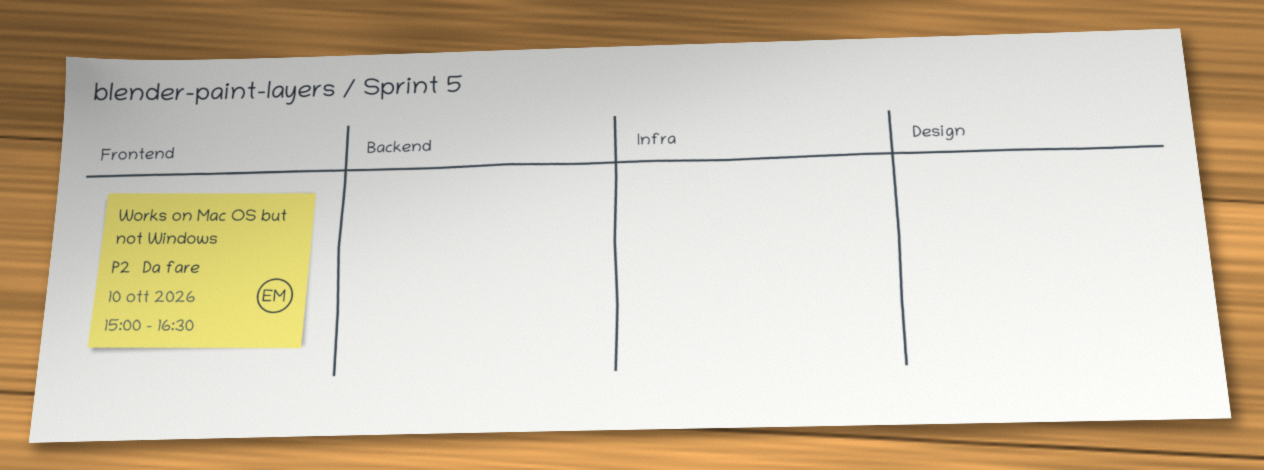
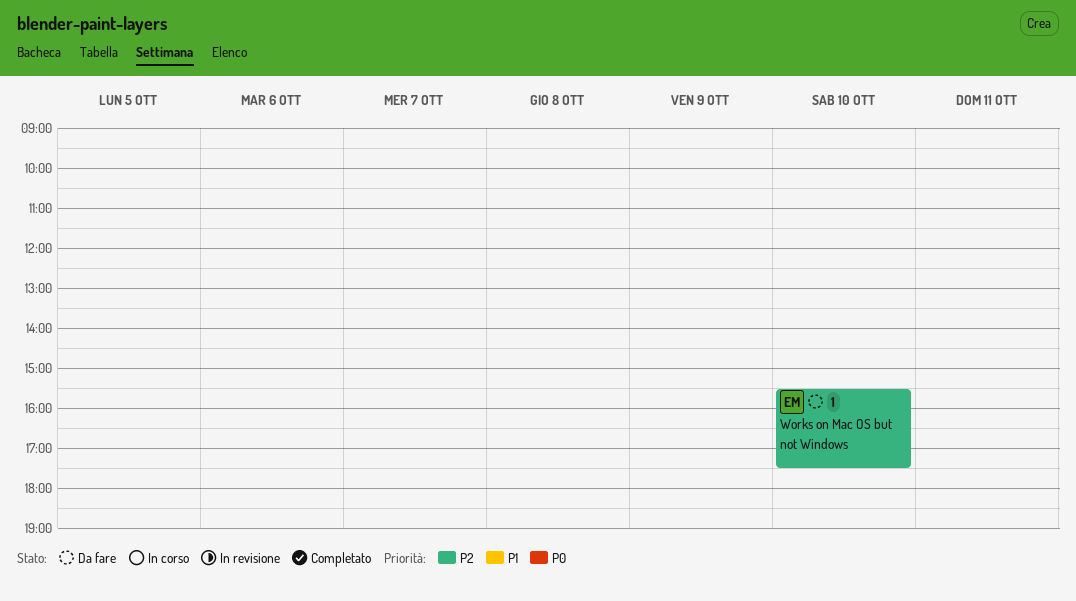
Works on Mac OS but not Windows, begins: 15:00 -> 15:30
Works on Mac OS but not Windows, ends: 16:30 -> 17:30

